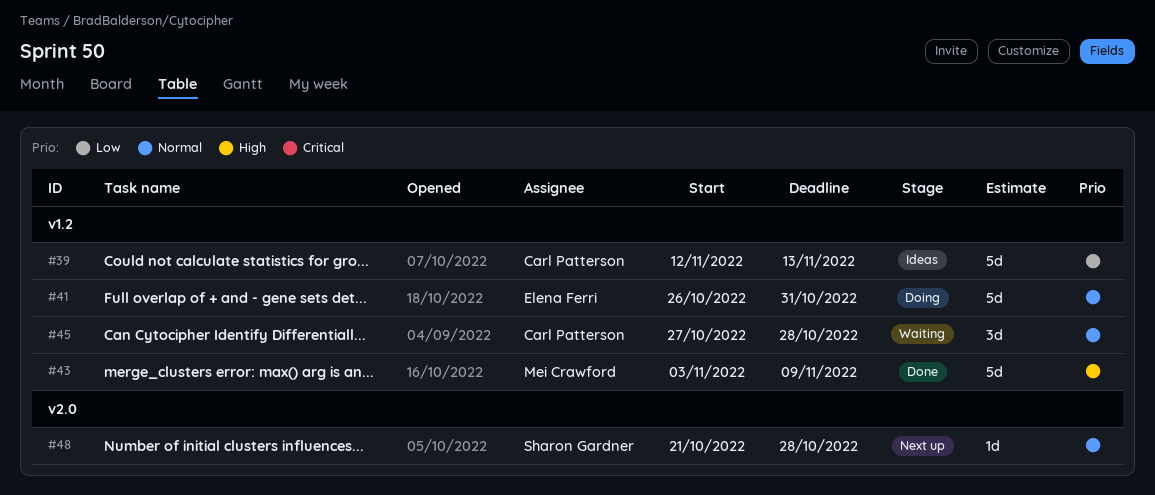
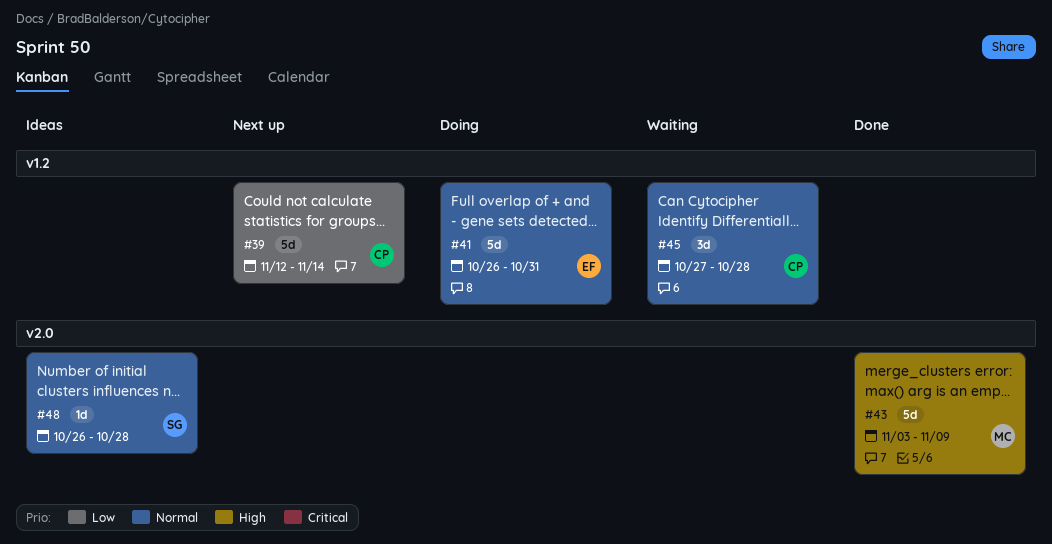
#39, status: Ideas -> Next up
#39, due: Nov 13 -> Nov 14
#43, label: v1.2 -> v2.0
#48, status: Next up -> Ideas
#48, start: Oct 21 -> Oct 26

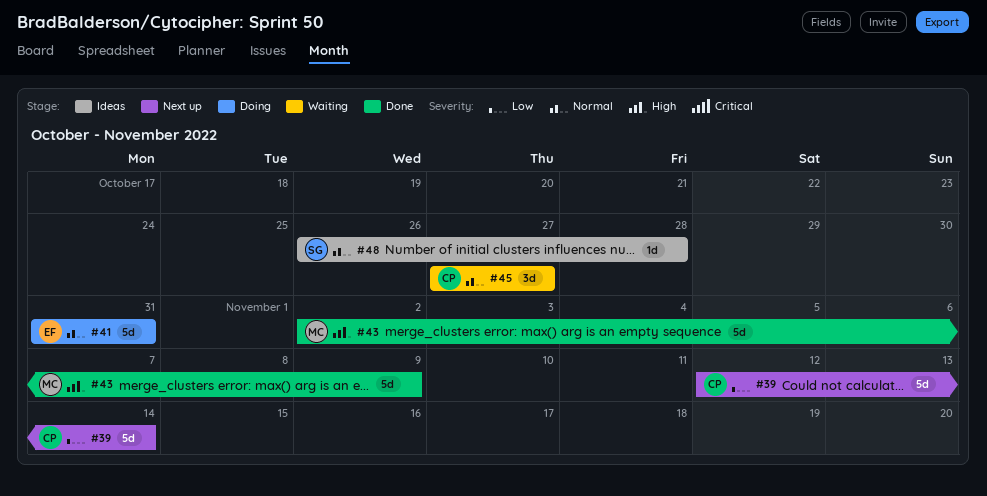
#41, start: Oct 26 -> Oct 31
#43, start: Nov 3 -> Nov 2
#45, due: Oct 28 -> Oct 27

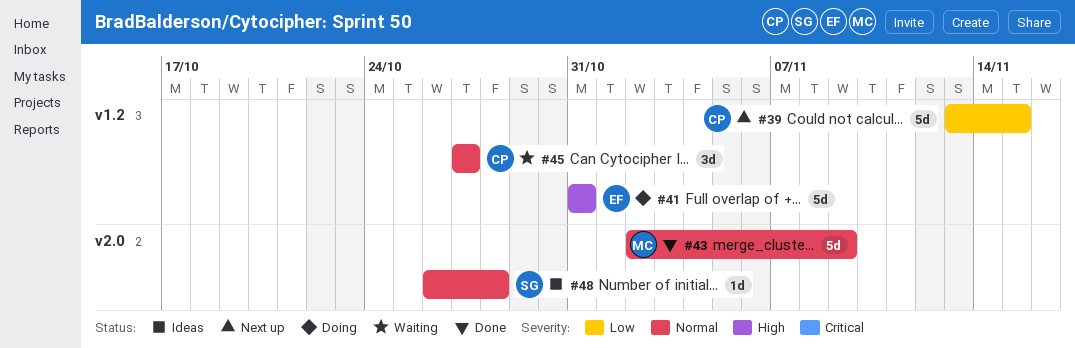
#39, start: Nov 12 -> Nov 13
#39, due: Nov 14 -> Nov 15
#41, priority: Normal -> High
#43, priority: High -> Normal

